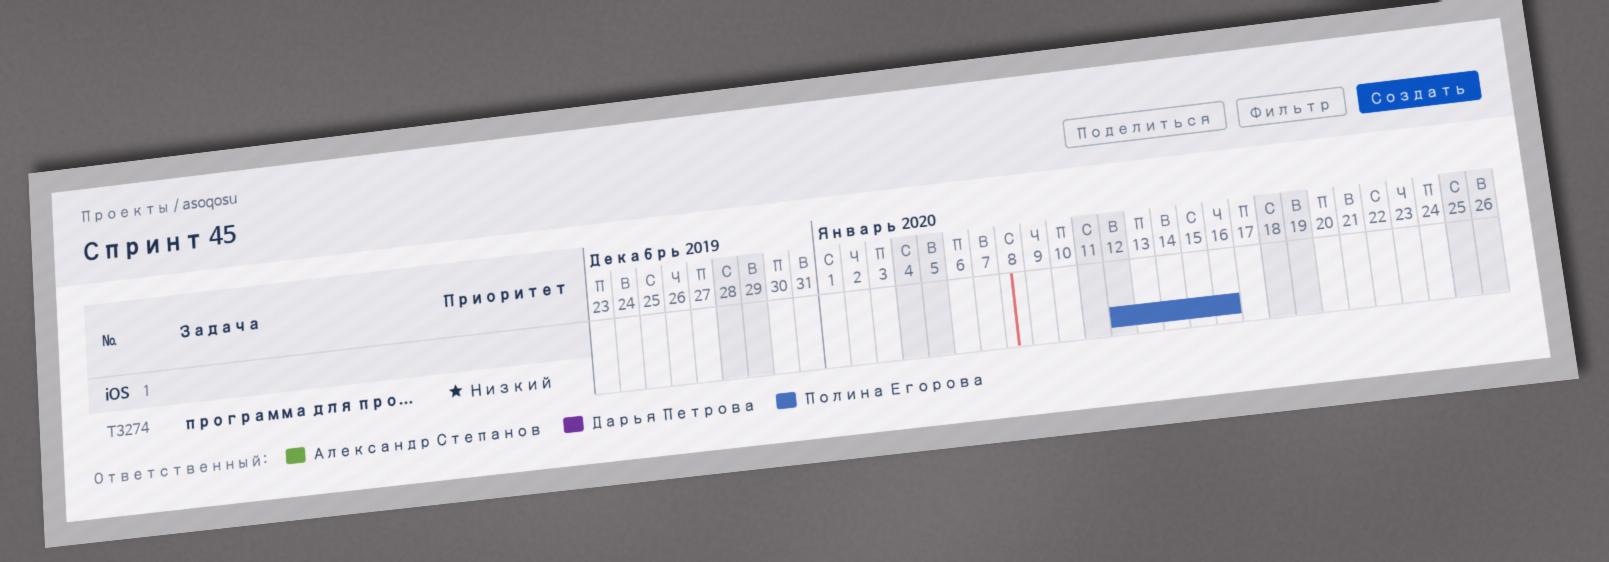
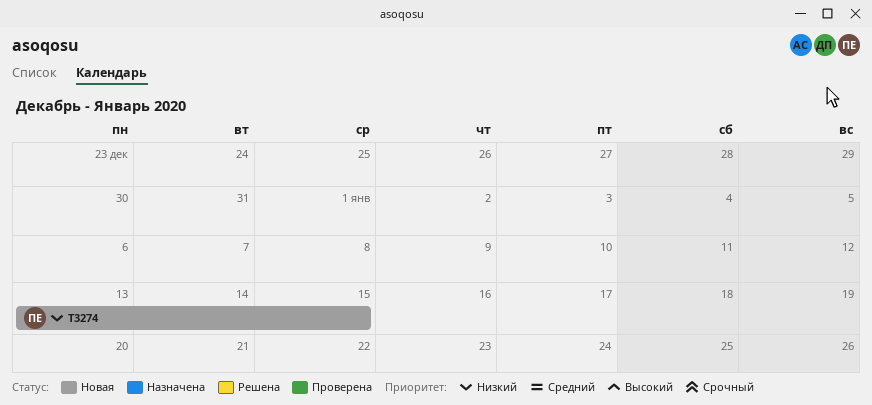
T3274, start: Jan 12 -> Jan 13
T3274, due: Jan 16 -> Jan 15

